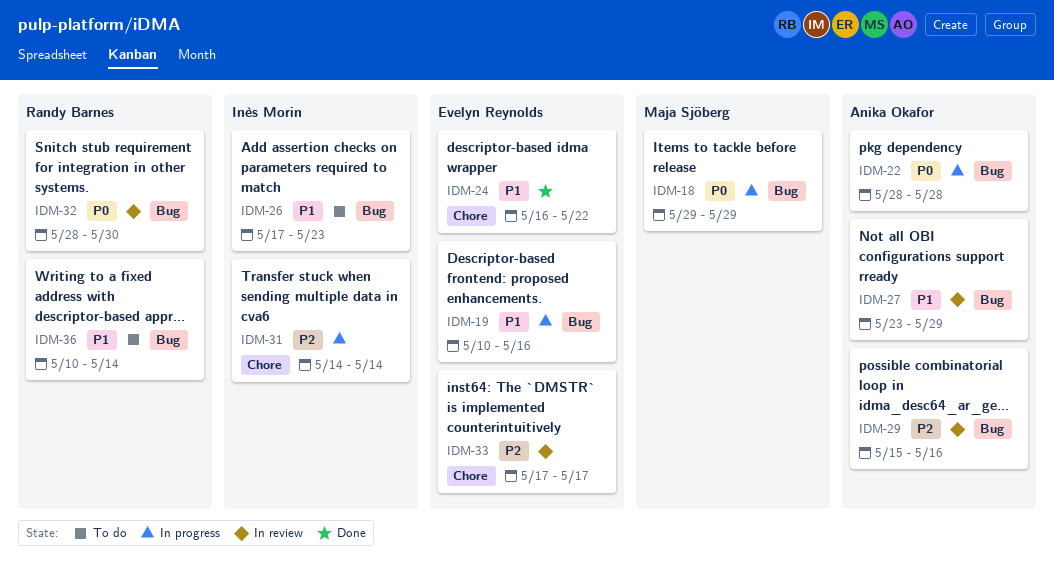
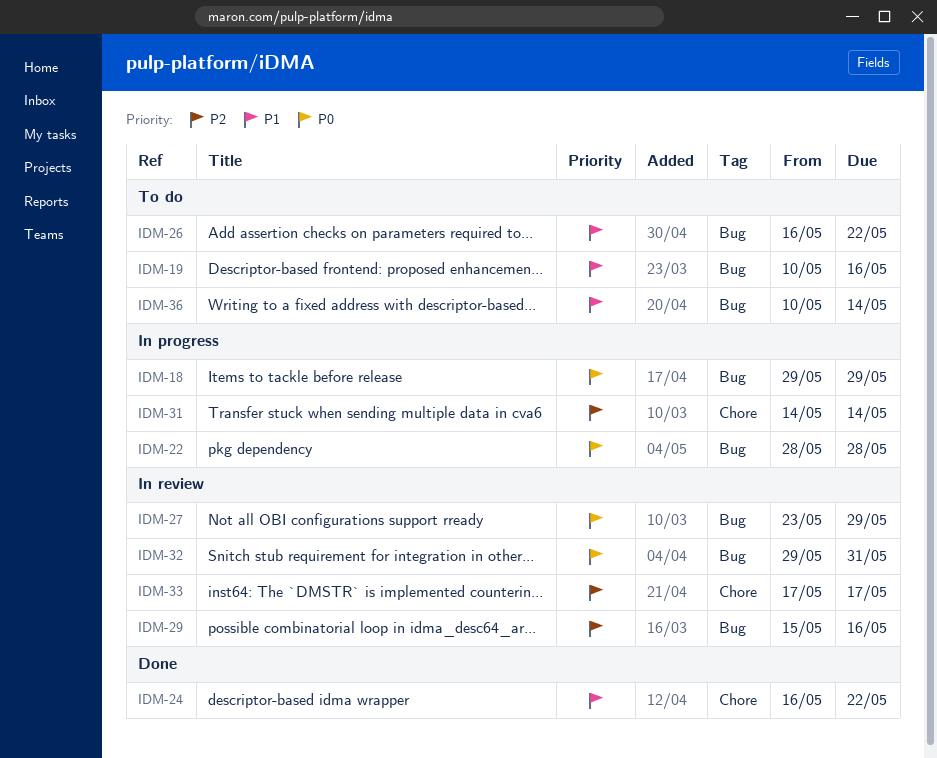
IDM-19, status: In progress -> To do
IDM-26, start: May 17 -> May 16
IDM-26, due: May 23 -> May 22
IDM-27, priority: P1 -> P0
IDM-32, start: May 28 -> May 29
IDM-32, due: May 30 -> May 31

